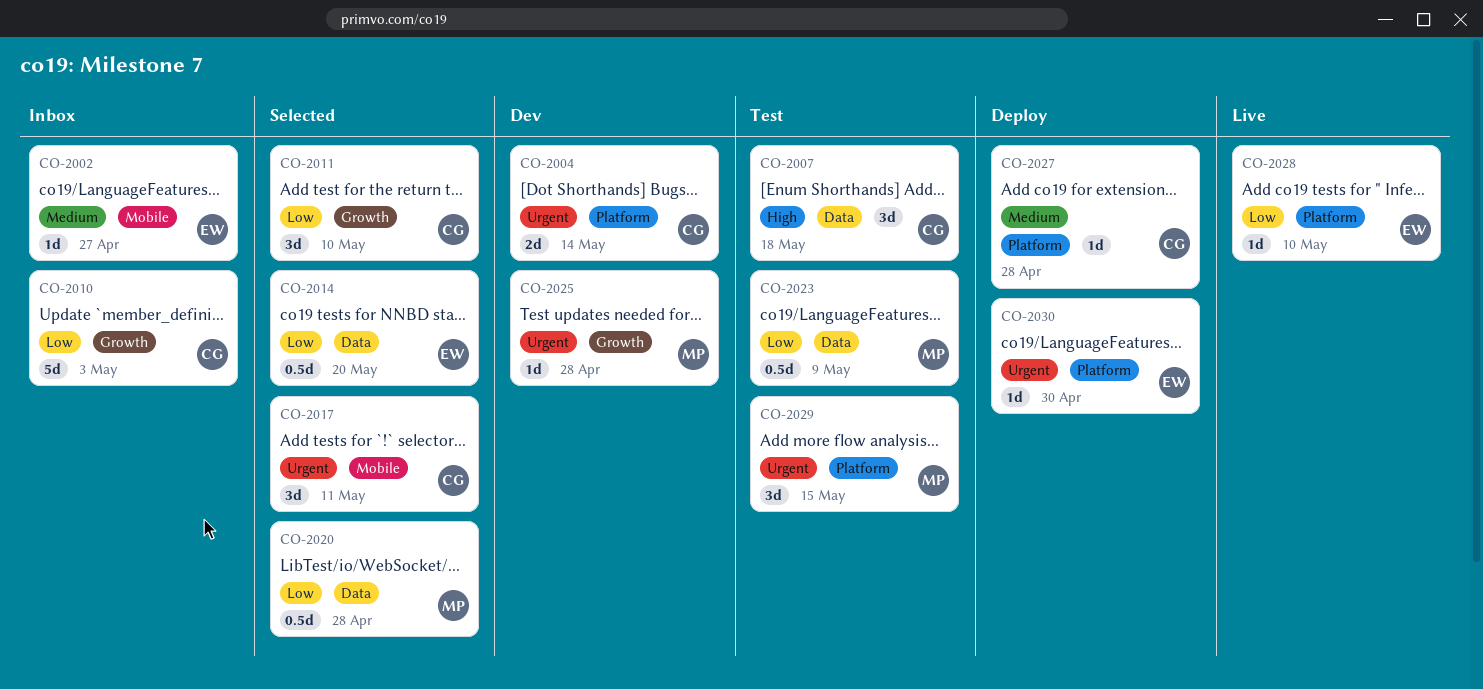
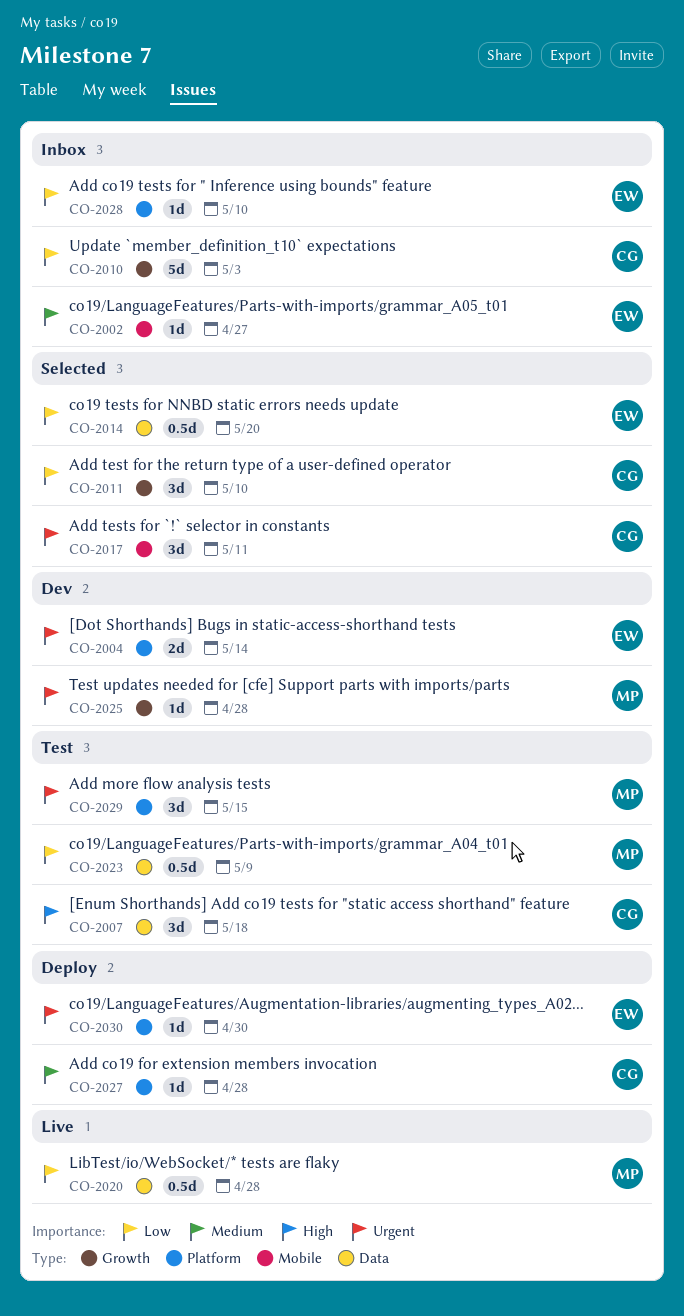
CO-2004, owner: CG -> EW
CO-2020, status: Selected -> Live
CO-2028, status: Live -> Inbox

